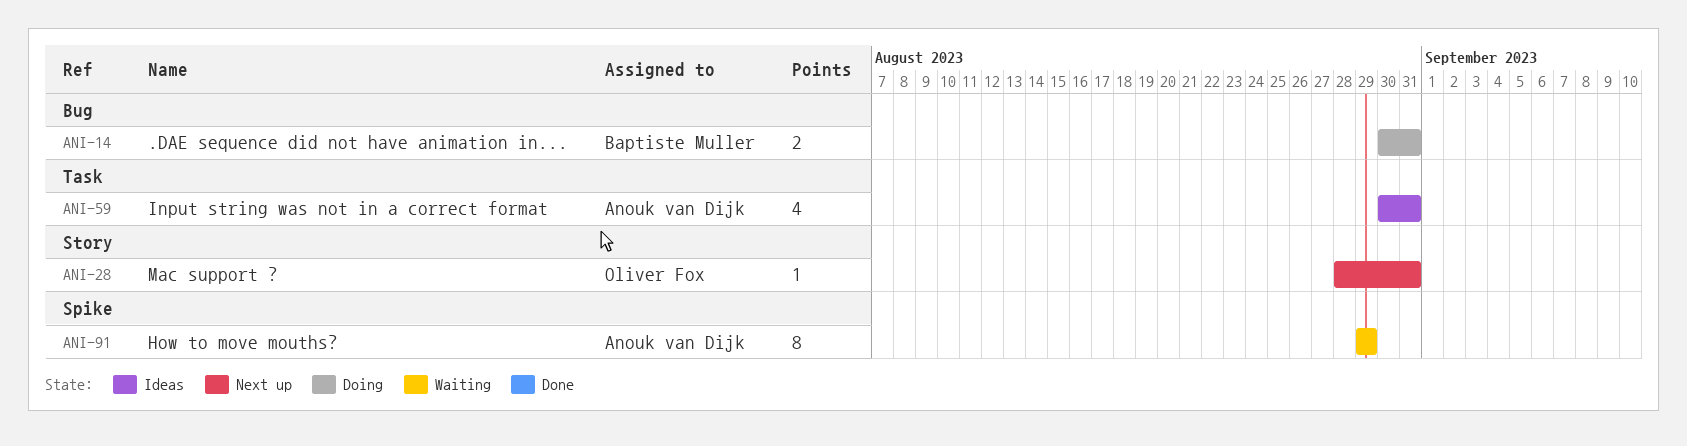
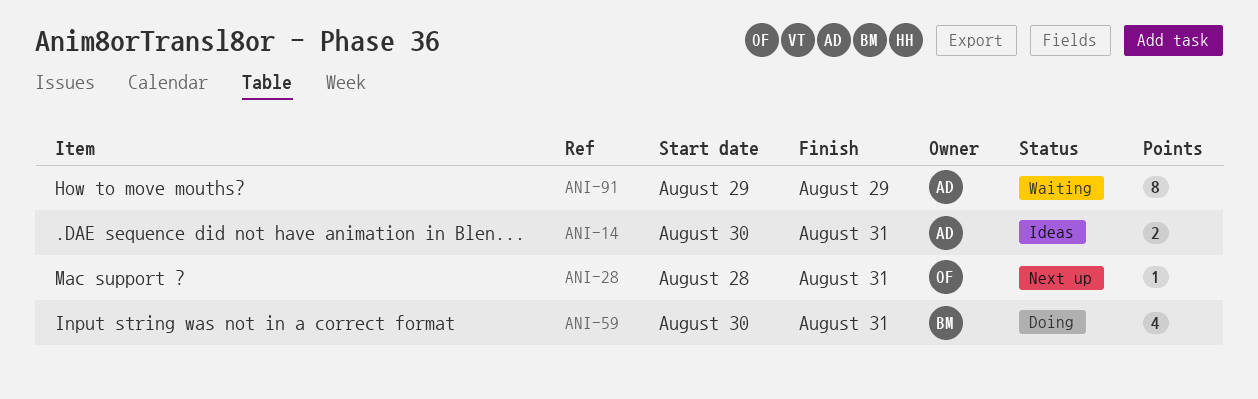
ANI-14, status: Doing -> Ideas
ANI-14, owner: Baptiste Muller -> Anouk van Dijk
ANI-59, status: Ideas -> Doing
ANI-59, owner: Anouk van Dijk -> Baptiste Muller

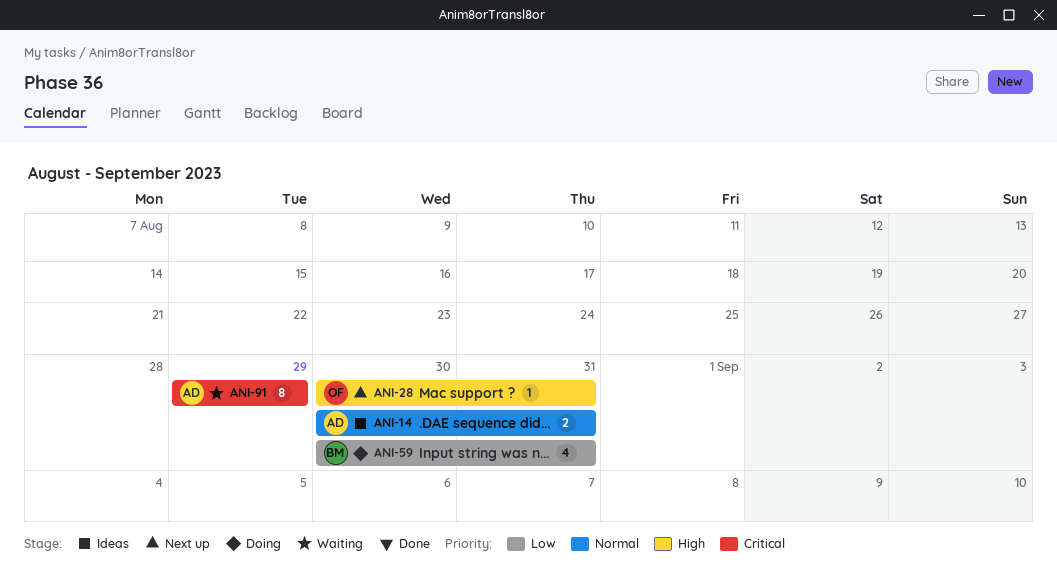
ANI-28, start: Aug 28 -> Aug 30

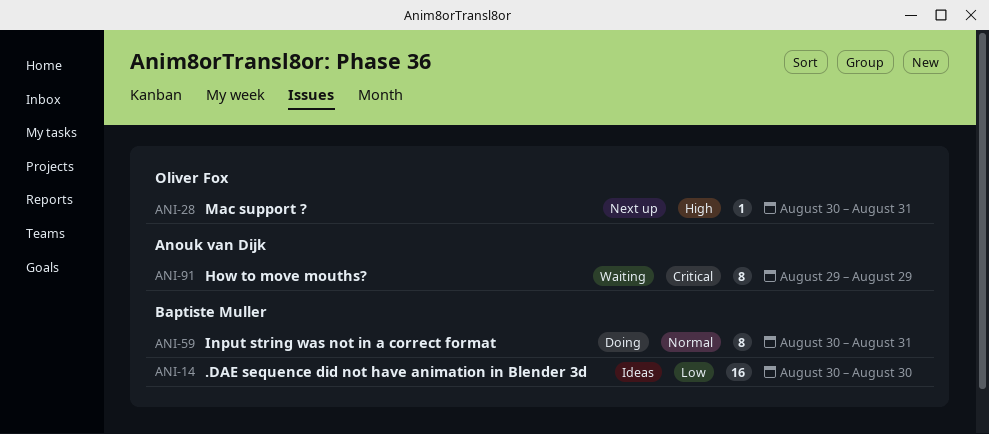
ANI-14, owner: Anouk van Dijk -> Baptiste Muller
ANI-14, priority: Normal -> Low
ANI-14, estimate: 2 -> 16
ANI-14, due: Aug 31 -> Aug 30
ANI-59, priority: Low -> Normal
ANI-59, estimate: 4 -> 8

